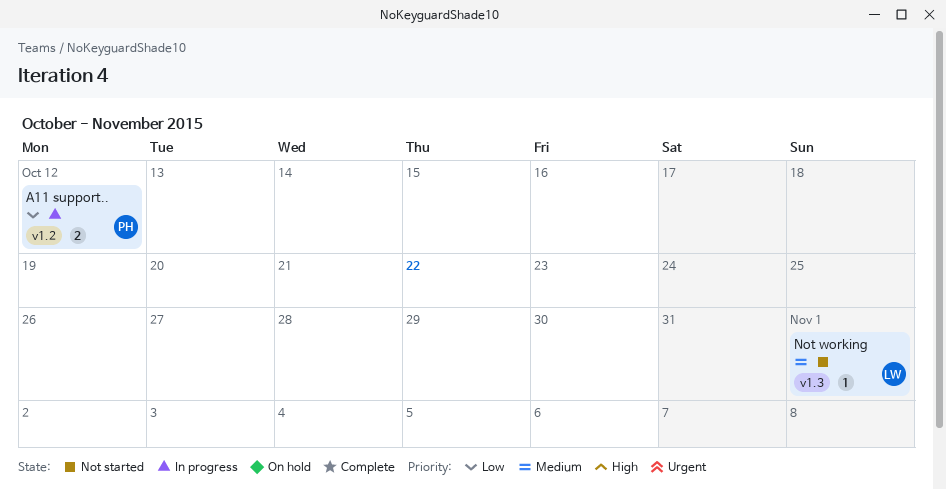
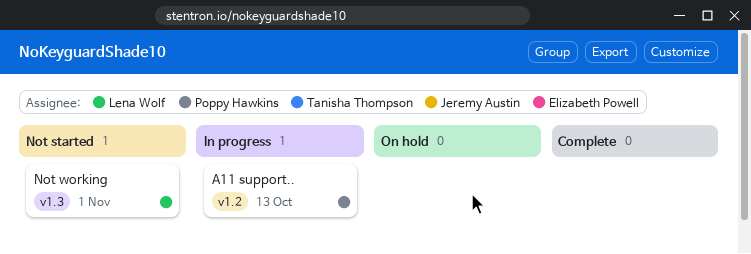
A11 support.., due: Oct 12 -> Oct 13

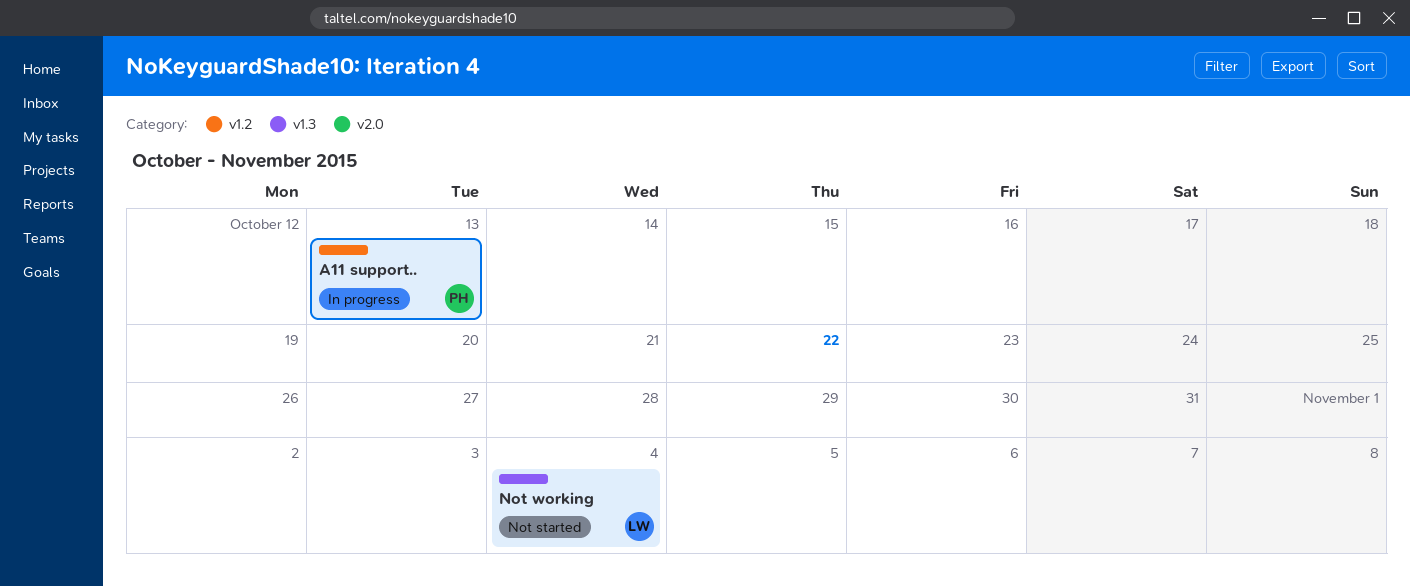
Not working, due: Nov 1 -> Nov 4

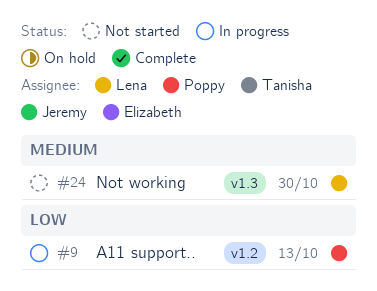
Not working, due: Nov 4 -> Oct 30

